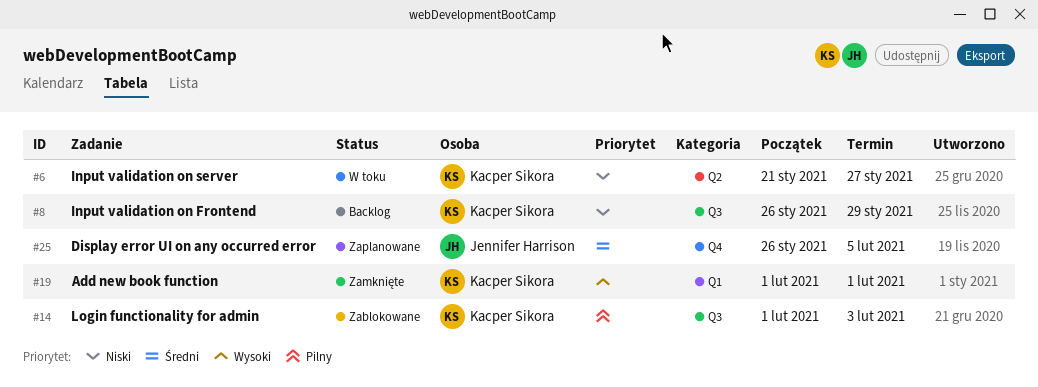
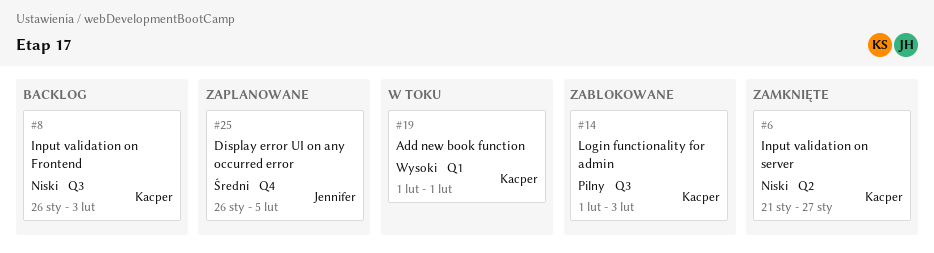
#6, status: W toku -> Zamknięte
#8, due: Jan 29 -> Feb 3
#19, status: Zamknięte -> W toku

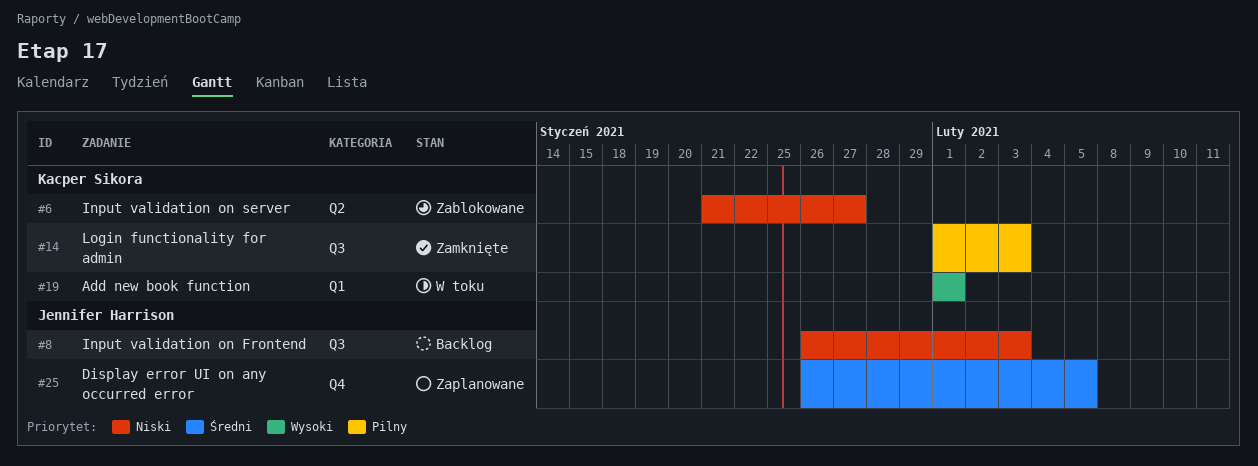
#6, status: Zamknięte -> Zablokowane
#8, owner: Kacper Sikora -> Jennifer Harrison
#14, status: Zablokowane -> Zamknięte

